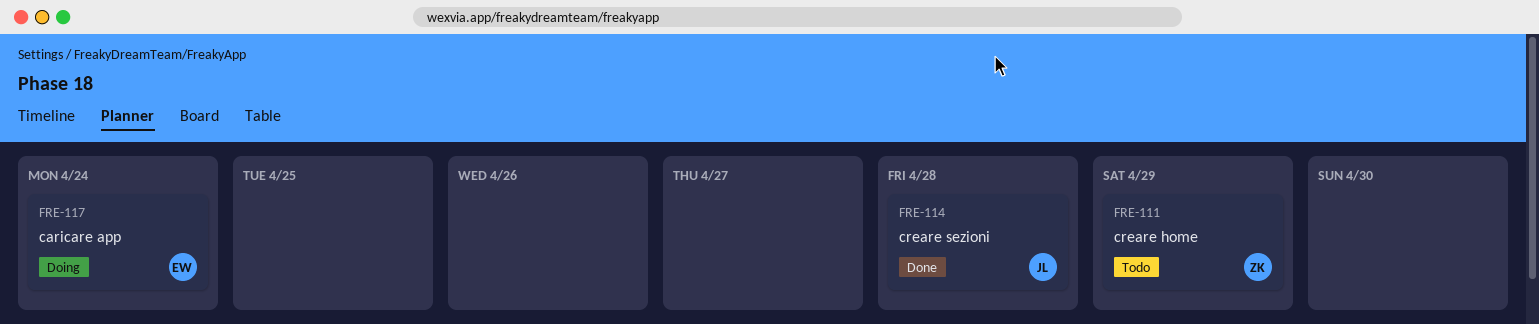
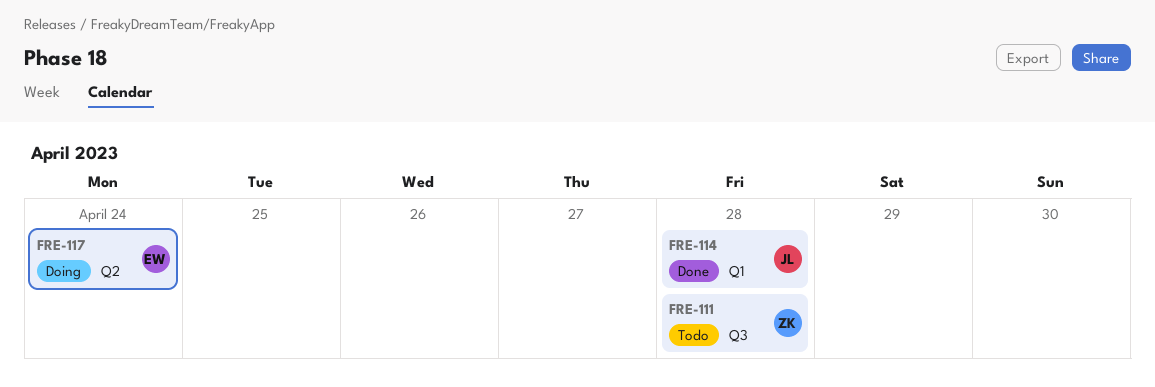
FRE-111, due: Apr 29 -> Apr 28

